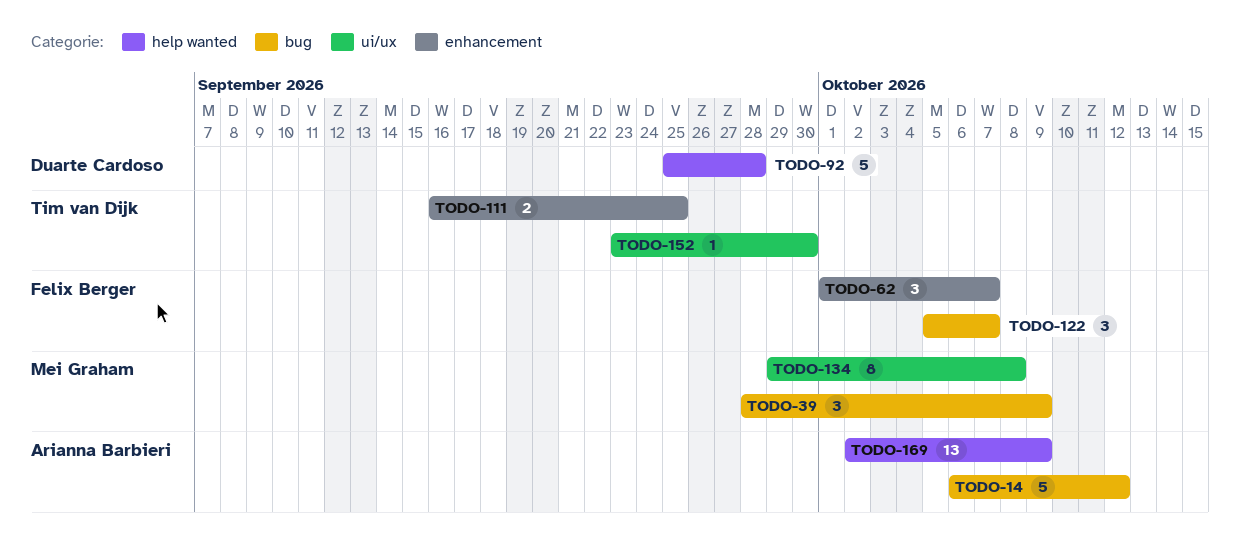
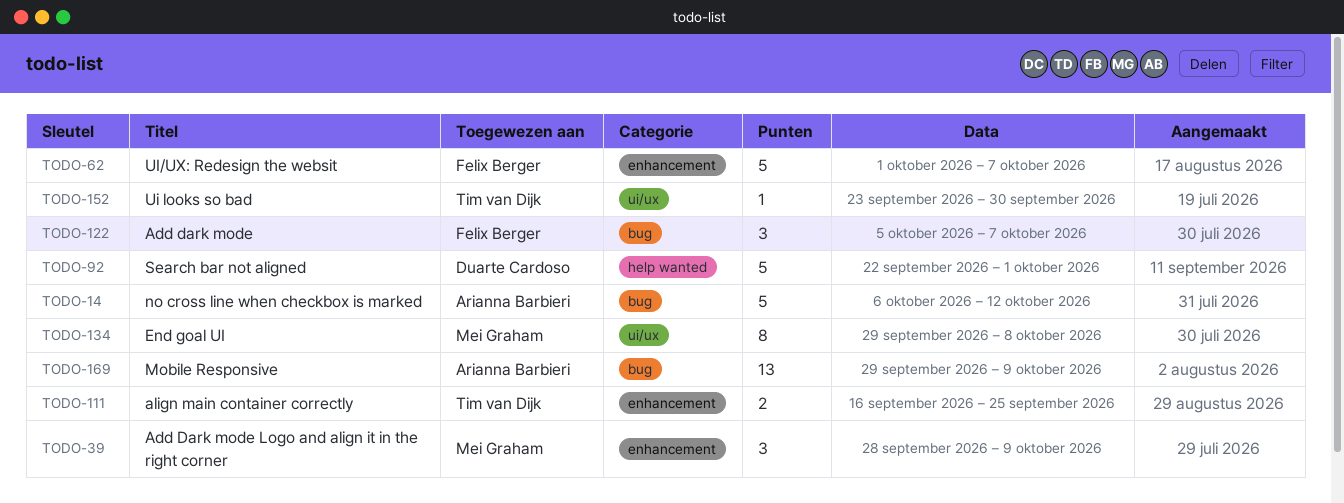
TODO-39, label: bug -> enhancement
TODO-62, estimate: 3 -> 5
TODO-92, start: Sep 25 -> Sep 22
TODO-92, due: Sep 28 -> Oct 1
TODO-169, label: help wanted -> bug
TODO-169, start: Oct 2 -> Sep 29

